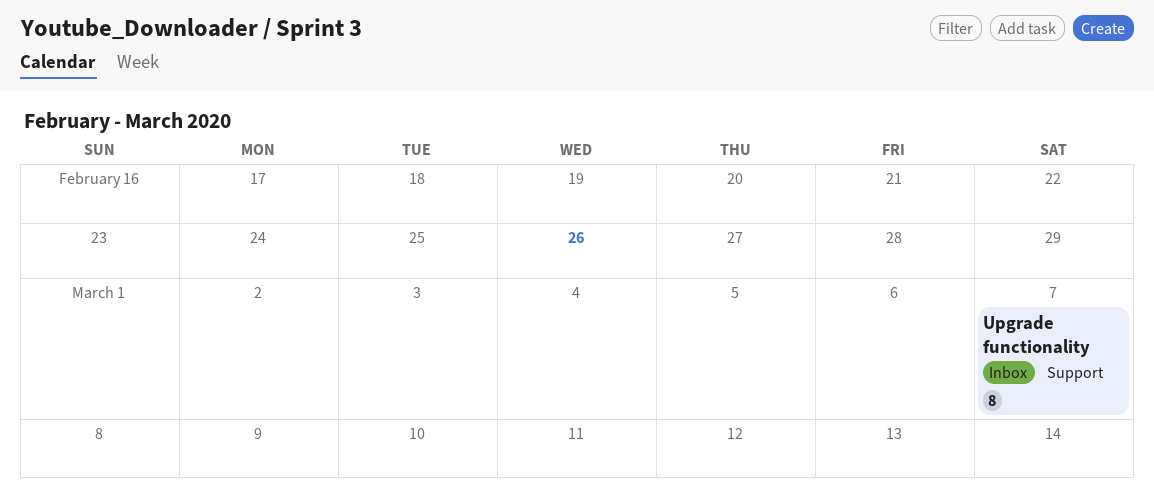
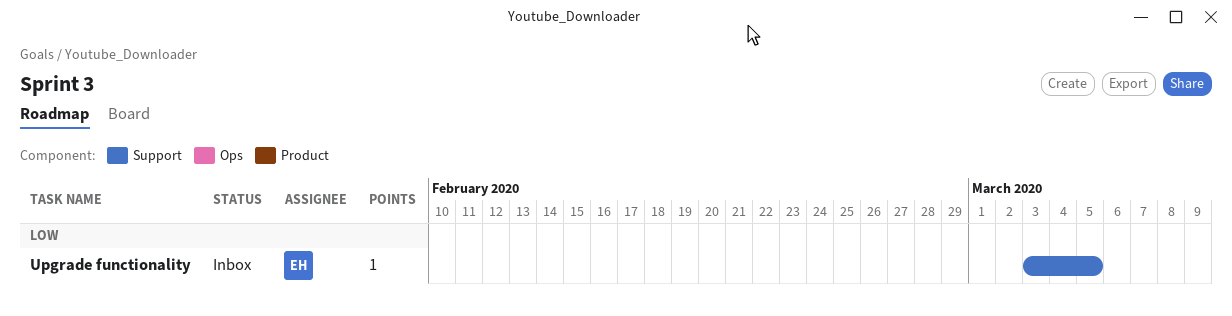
Upgrade functionality, estimate: 8 -> 1
Upgrade functionality, due: Mar 7 -> Mar 5

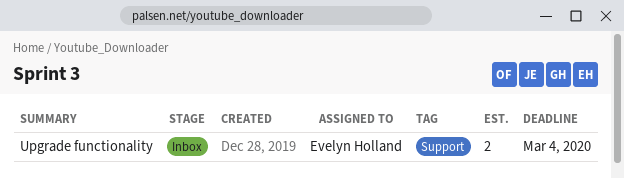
Upgrade functionality, estimate: 1 -> 2
Upgrade functionality, due: Mar 5 -> Mar 4

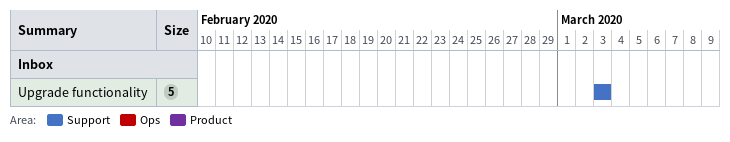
Upgrade functionality, estimate: 2 -> 5
Upgrade functionality, due: Mar 4 -> Mar 3

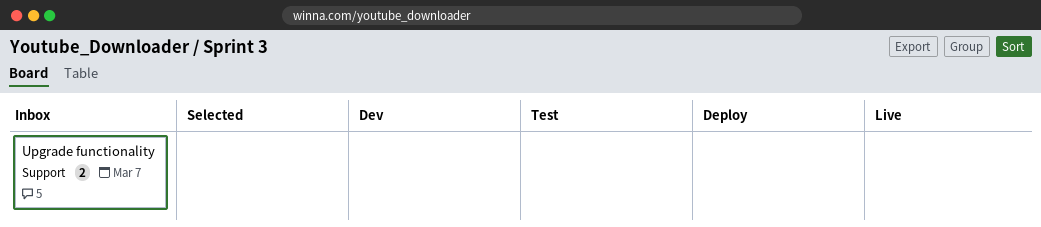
Upgrade functionality, estimate: 5 -> 2
Upgrade functionality, due: Mar 3 -> Mar 7

